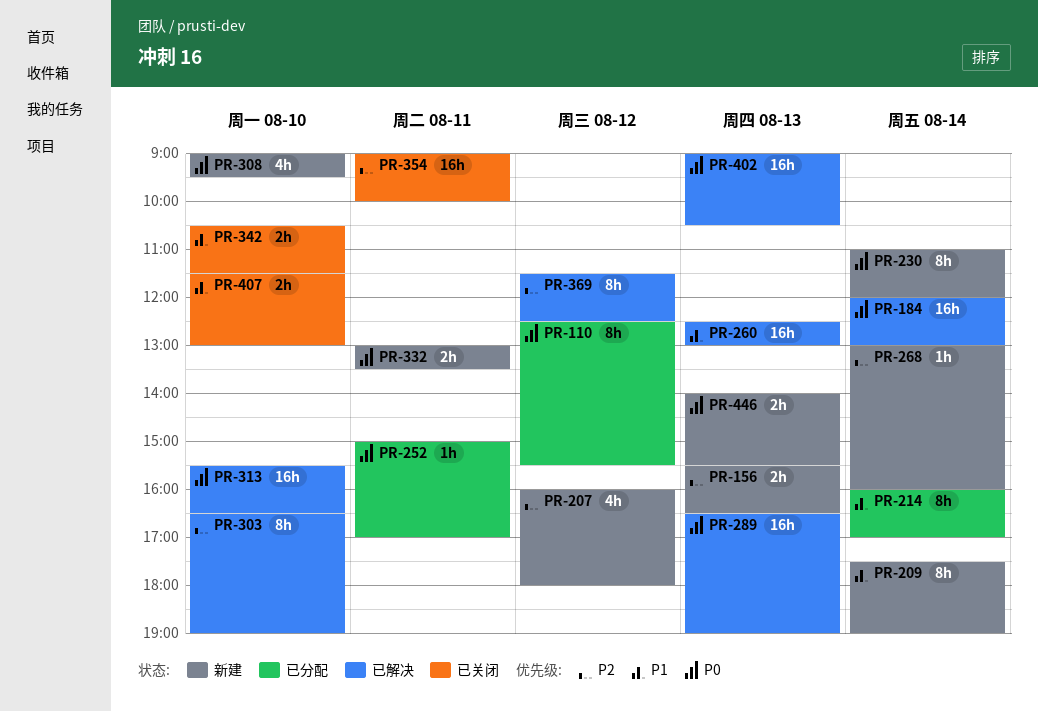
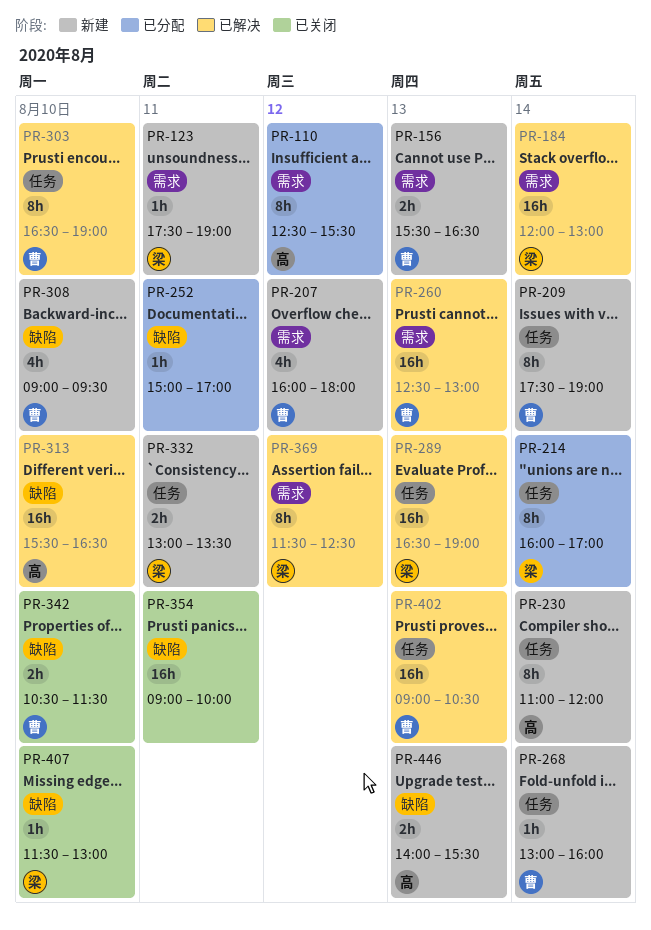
PR-123: none -> present
PR-407, estimate: 2h -> 1h

